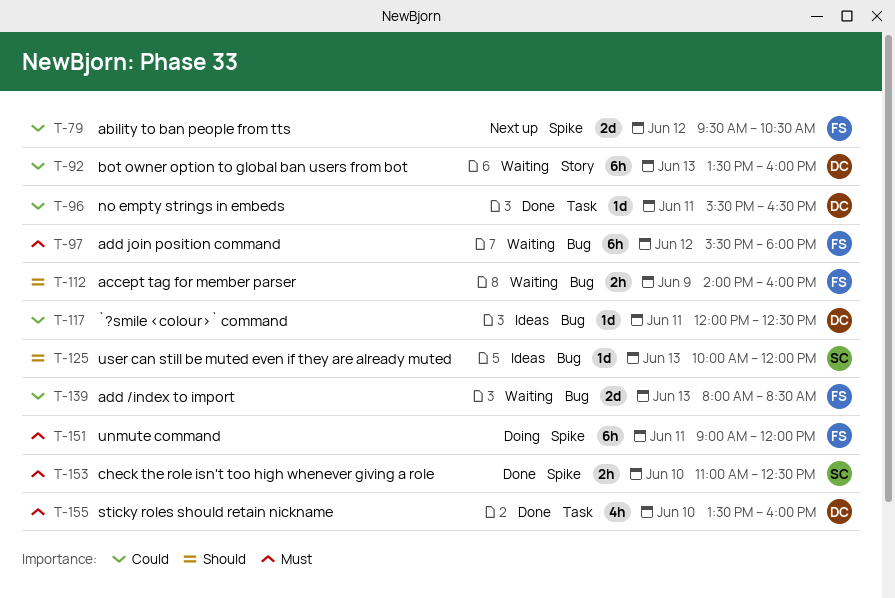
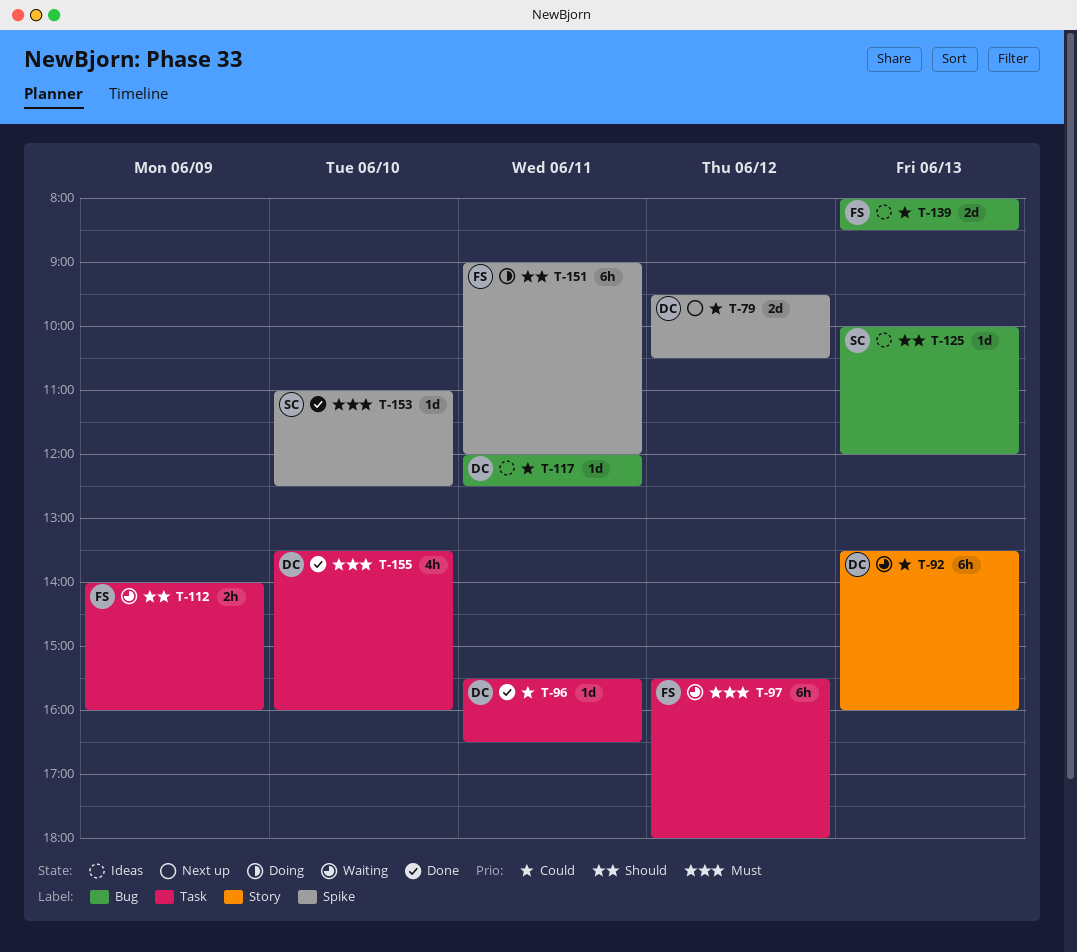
T-79, owner: FS -> DC
T-97, label: Bug -> Task
T-112, label: Bug -> Task
T-139, status: Waiting -> Ideas
T-151, priority: Must -> Should
T-153, estimate: 2h -> 1d

